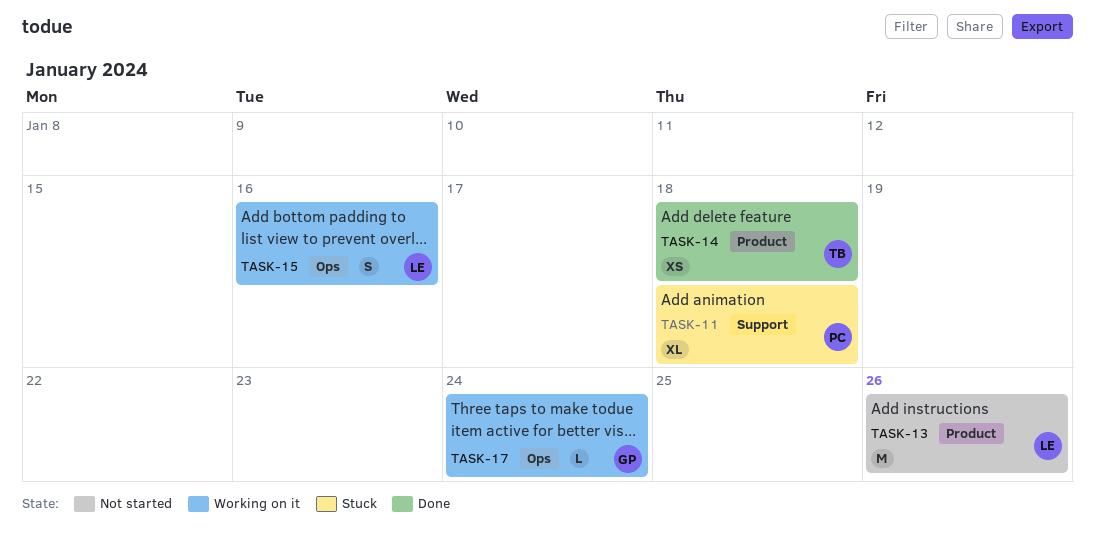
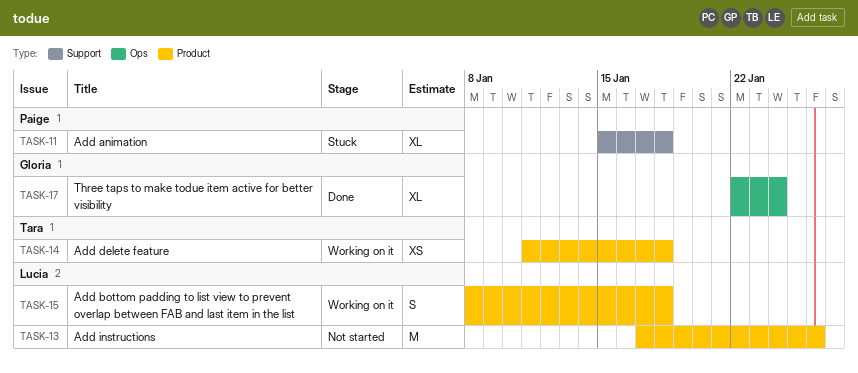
TASK-14, status: Done -> Working on it
TASK-15, label: Ops -> Product
TASK-15, due: Jan 16 -> Jan 18
TASK-17, status: Working on it -> Done
TASK-17, estimate: L -> XL

